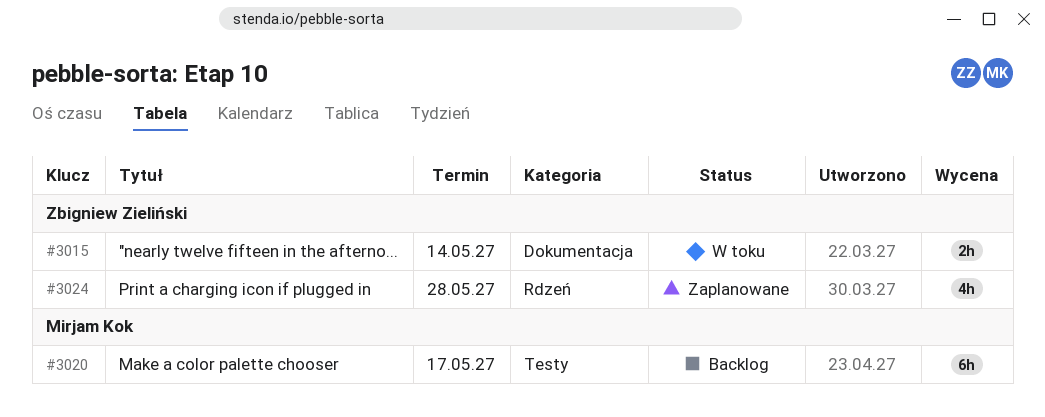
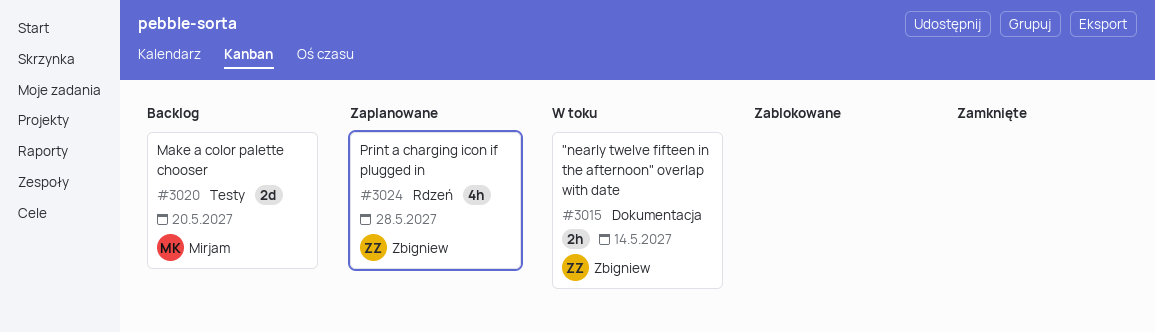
#3020, estimate: 6h -> 2d
#3020, due: May 17 -> May 20

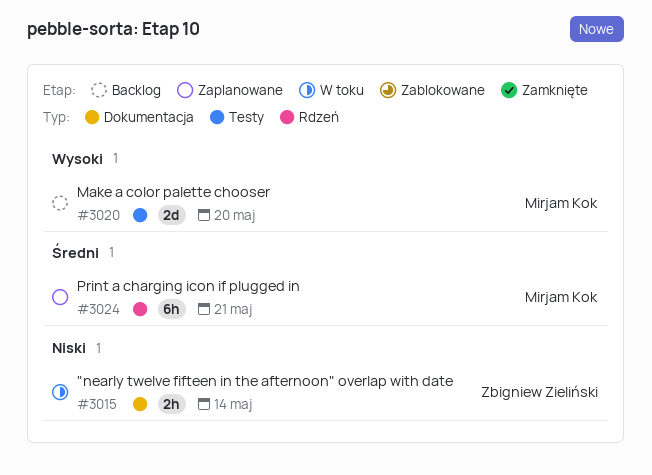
#3024, owner: Zbigniew Zieliński -> Mirjam Kok
#3024, estimate: 4h -> 6h
#3024, due: May 28 -> May 21

